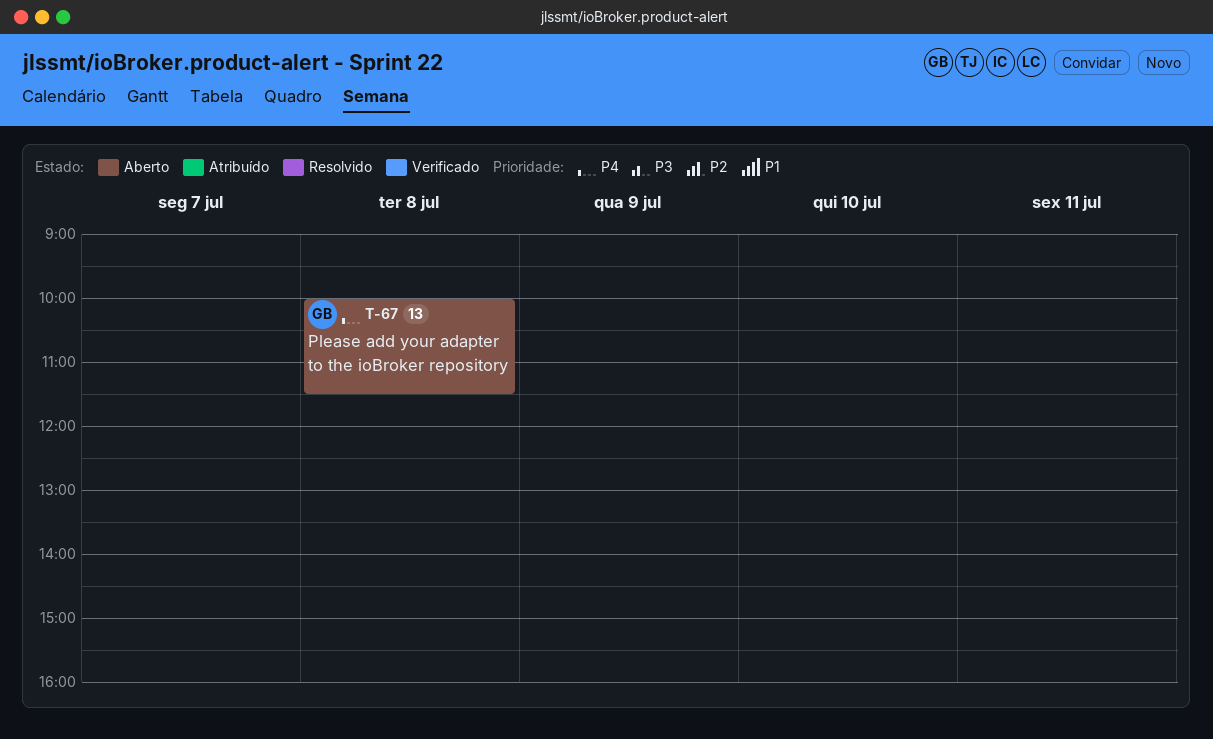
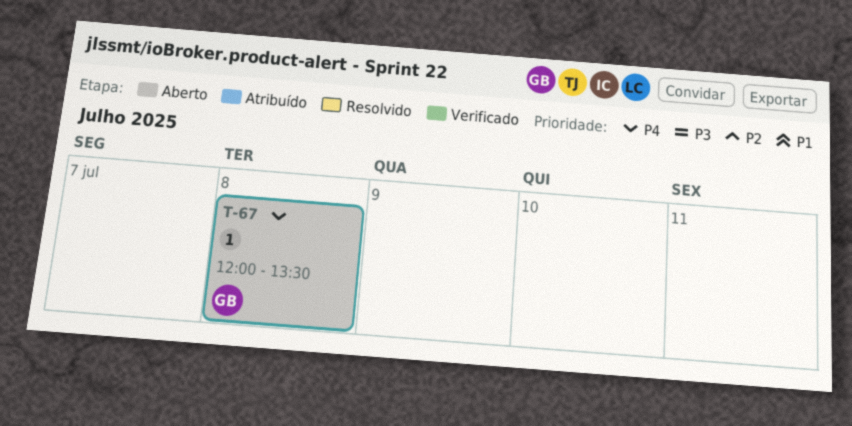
T-67, estimate: 13 -> 1
T-67, begins: 10:00 -> 12:00
T-67, ends: 11:30 -> 13:30

